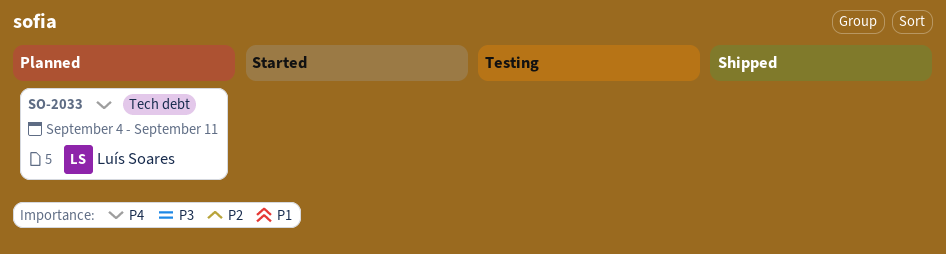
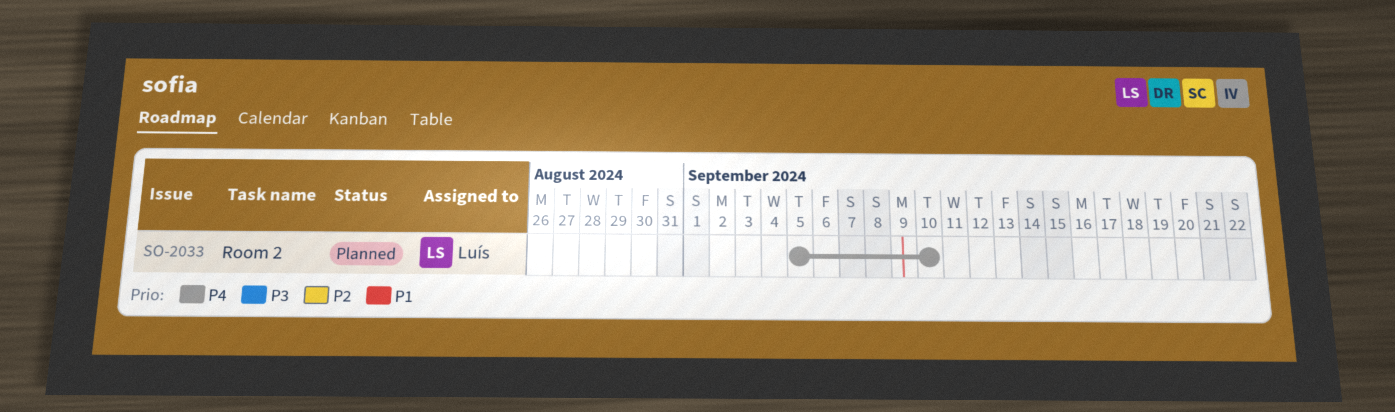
SO-2033, start: Sep 4 -> Sep 5
SO-2033, due: Sep 11 -> Sep 10

